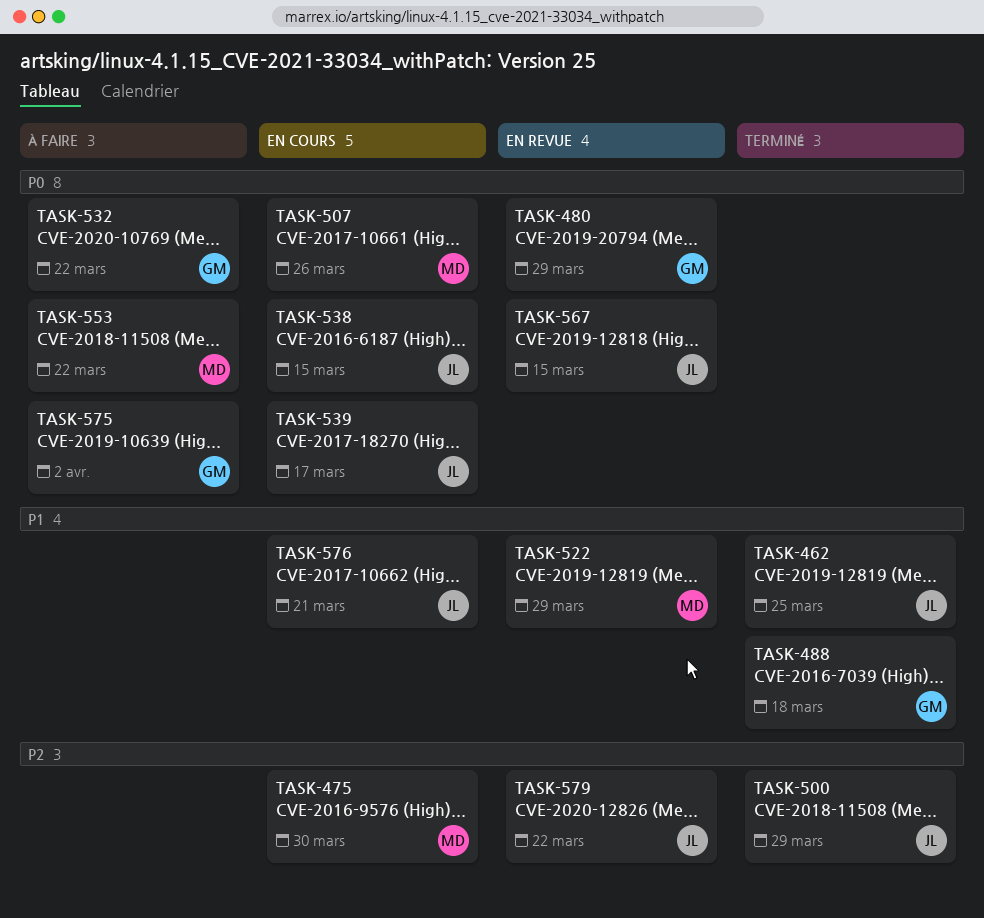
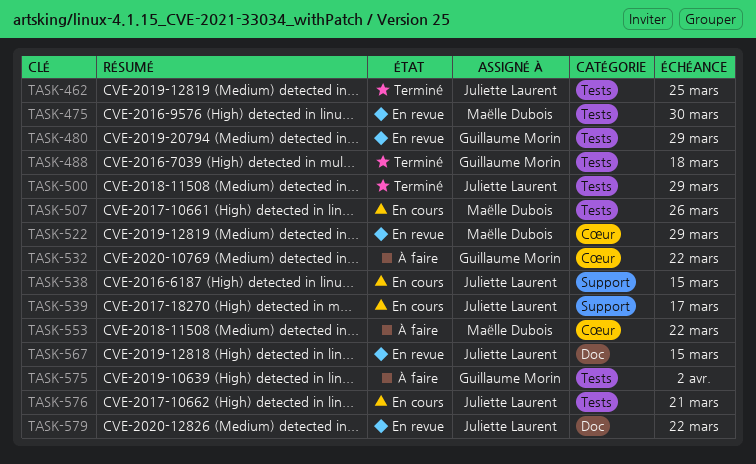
TASK-475, status: En cours -> En revue

